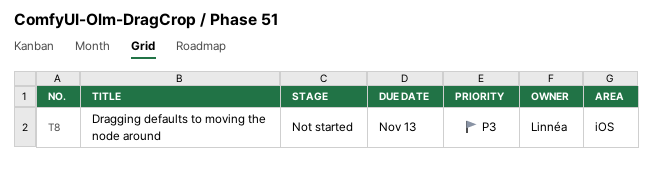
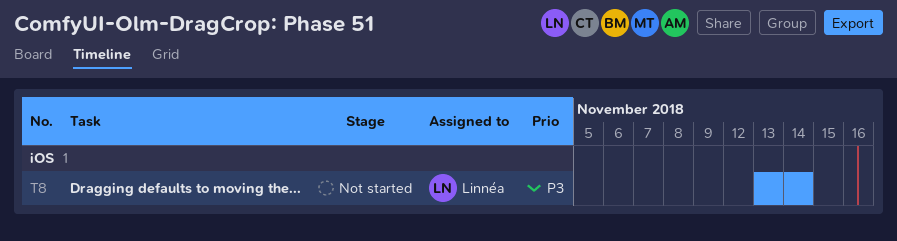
T8, due: Nov 13 -> Nov 14

